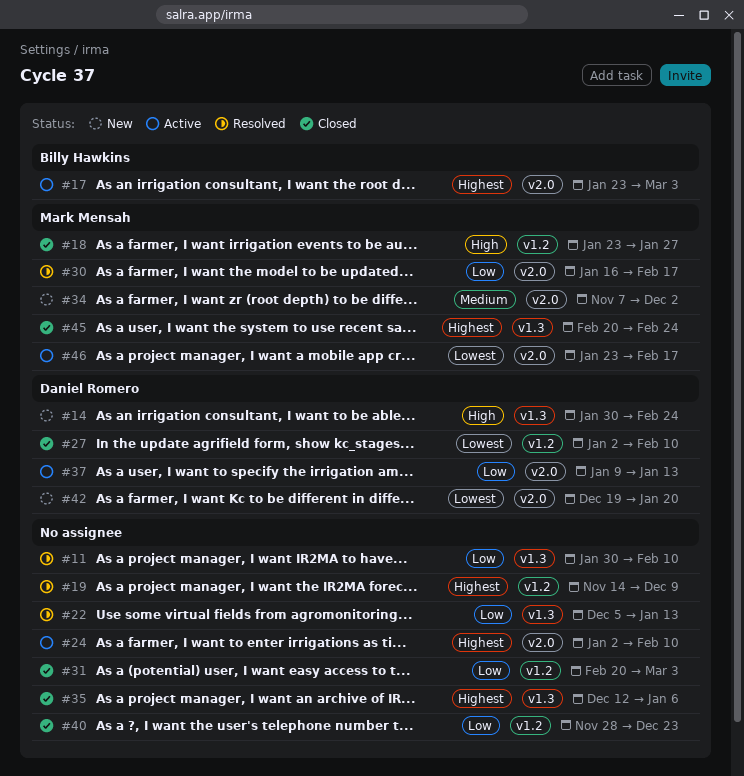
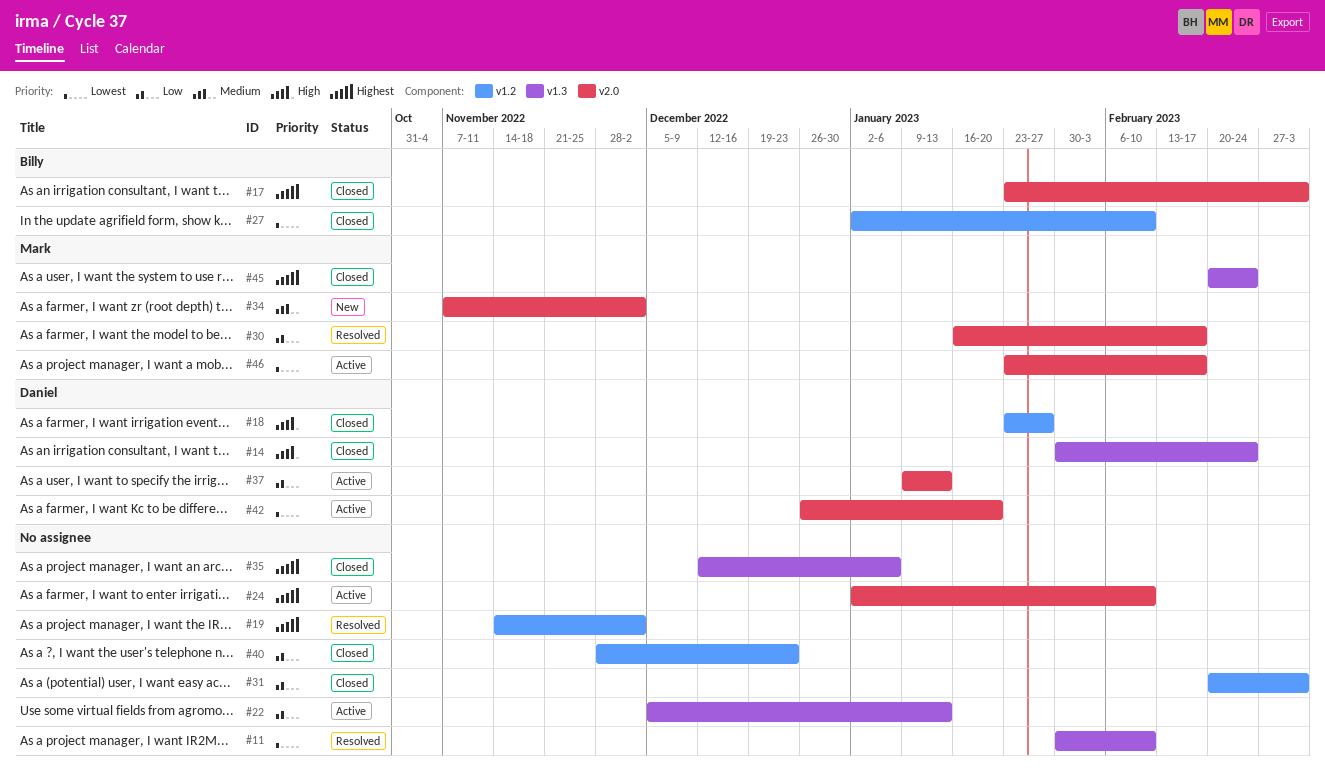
#11, priority: Low -> Lowest
#14, status: New -> Closed
#17, status: Active -> Closed
#18, owner: Mark Mensah -> Daniel Romero
#19, due: Dec 9 -> Dec 2
#22, status: Resolved -> Active
#27, owner: Daniel Romero -> Billy Hawkins
#42, status: New -> Active
#42, start: Dec 19 -> Dec 26

